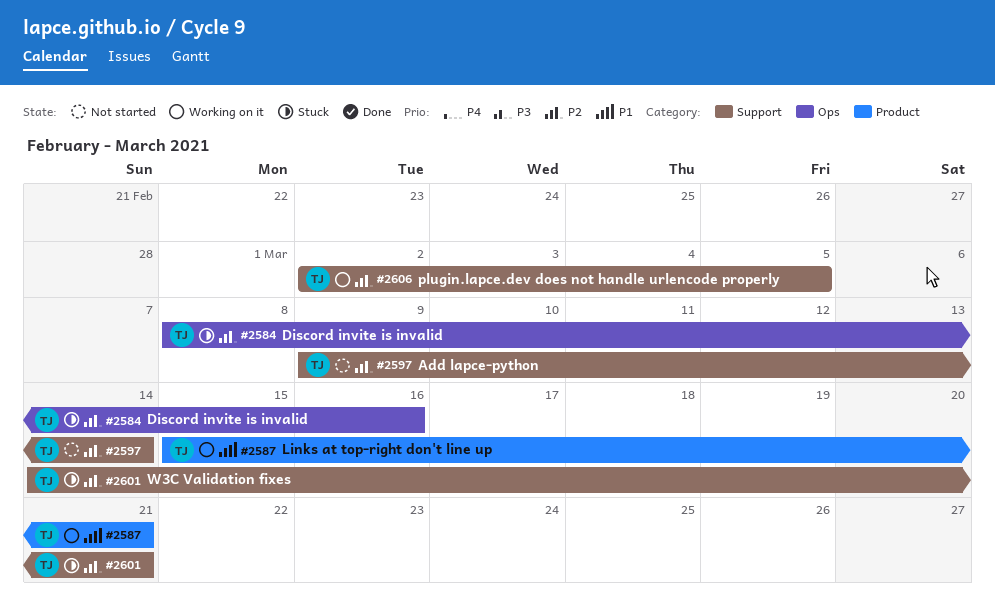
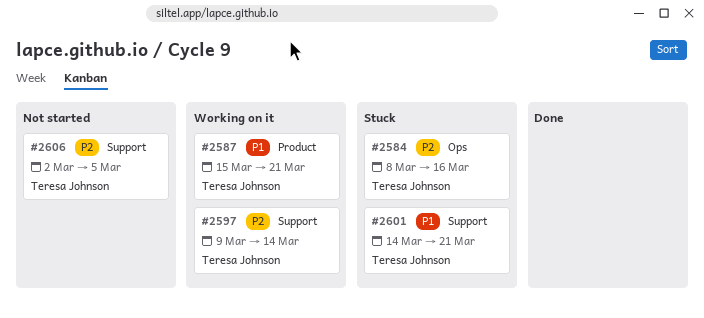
#2597, status: Not started -> Working on it
#2601, priority: P2 -> P1
#2606, status: Working on it -> Not started

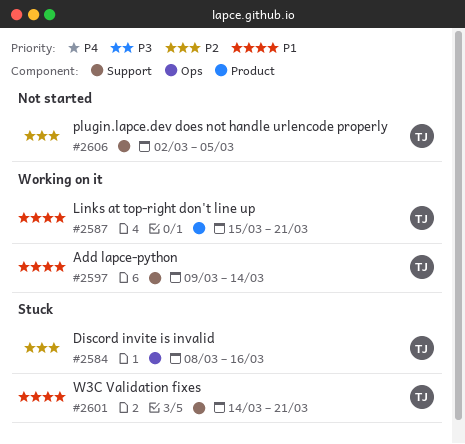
#2597, priority: P2 -> P1

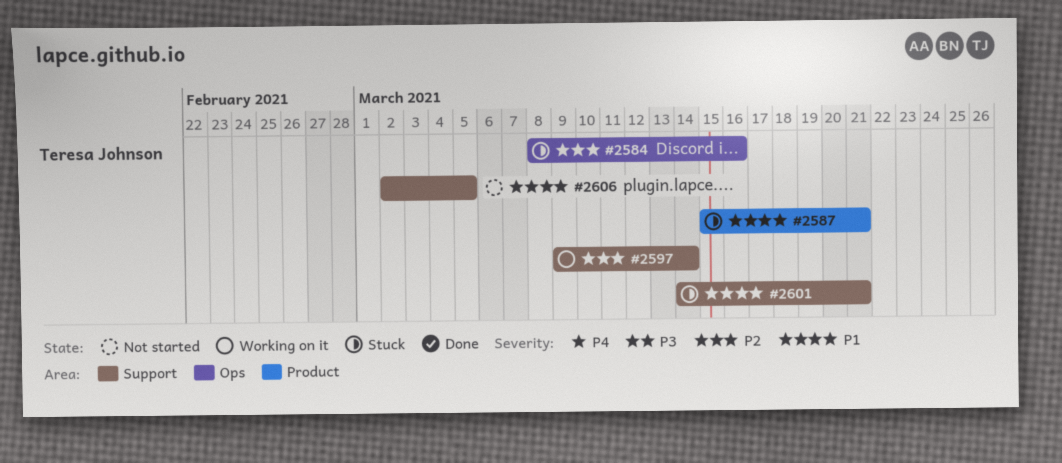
#2587, status: Working on it -> Stuck
#2597, priority: P1 -> P2
#2606, priority: P2 -> P1

